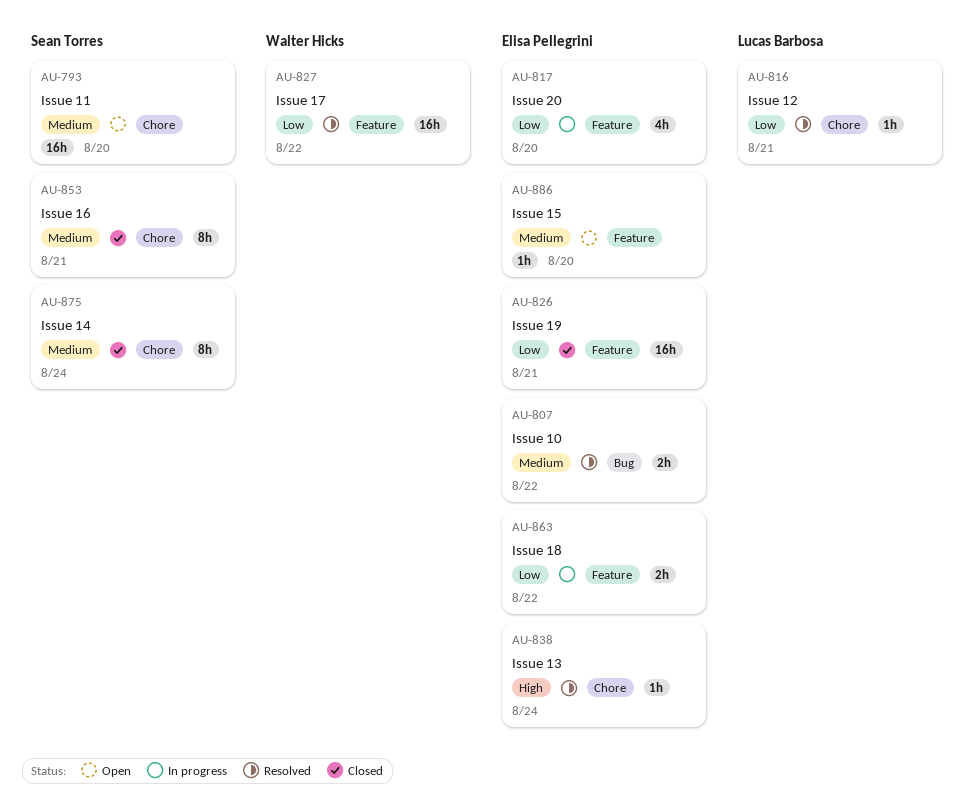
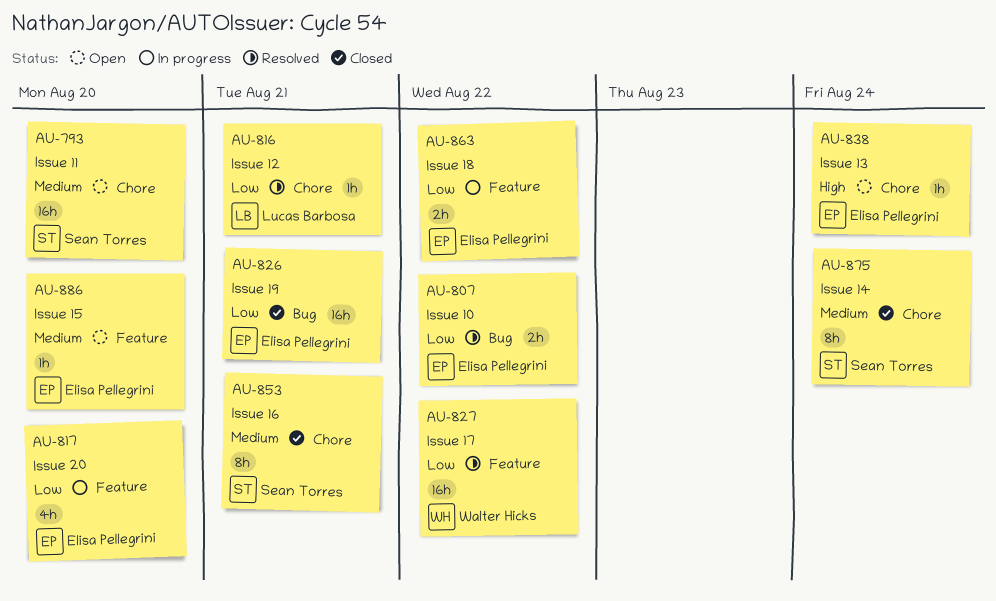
AU-807, priority: Medium -> Low
AU-826, label: Feature -> Bug
AU-838, status: Resolved -> Open

